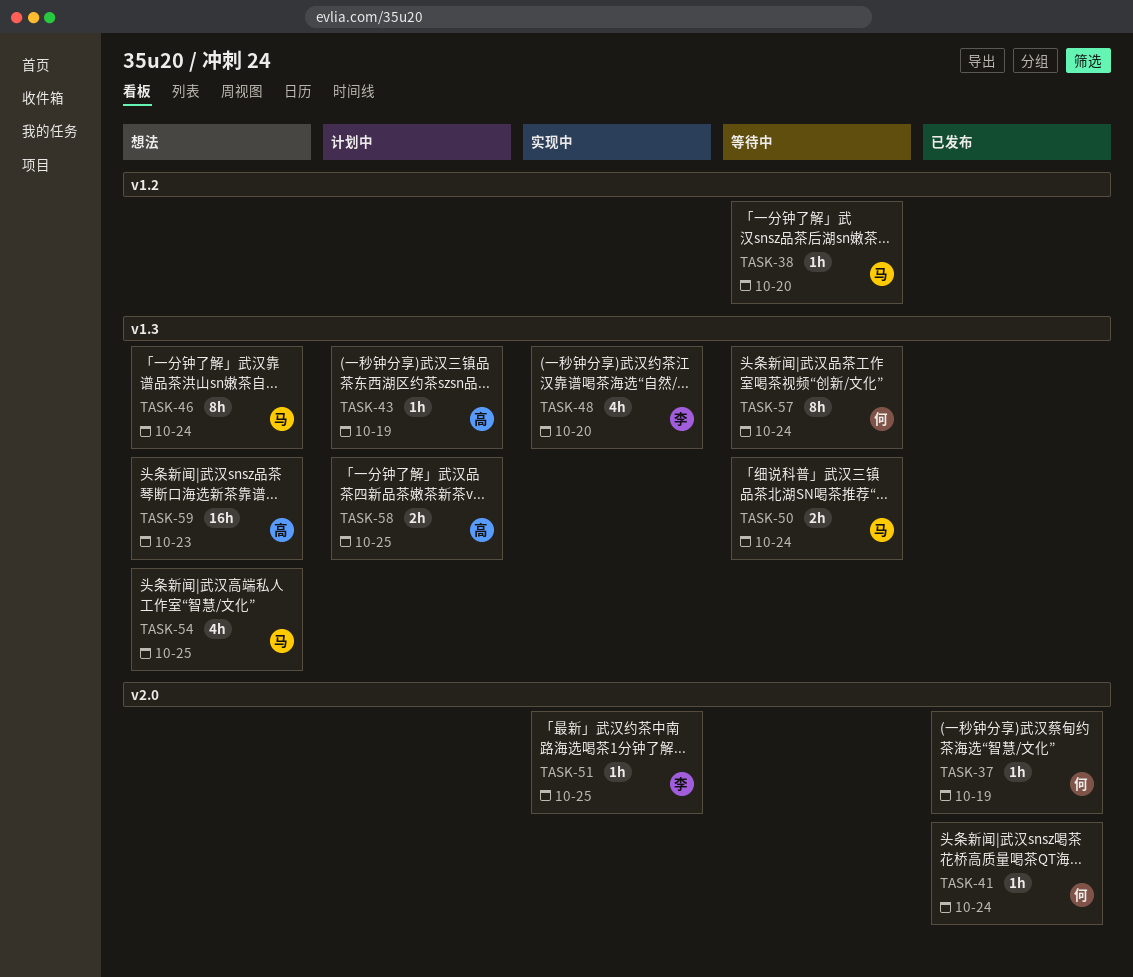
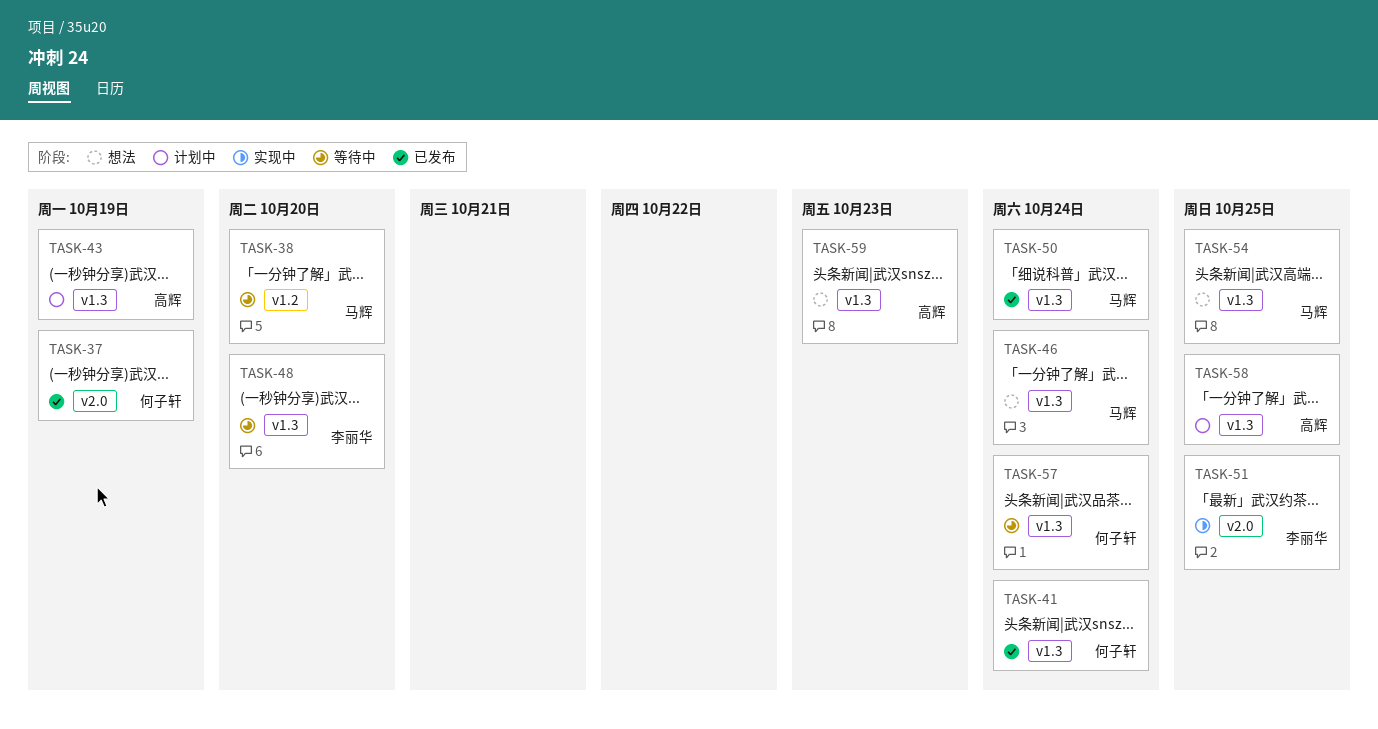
TASK-41, label: v2.0 -> v1.3
TASK-48, status: 实现中 -> 等待中
TASK-50, status: 等待中 -> 已发布

